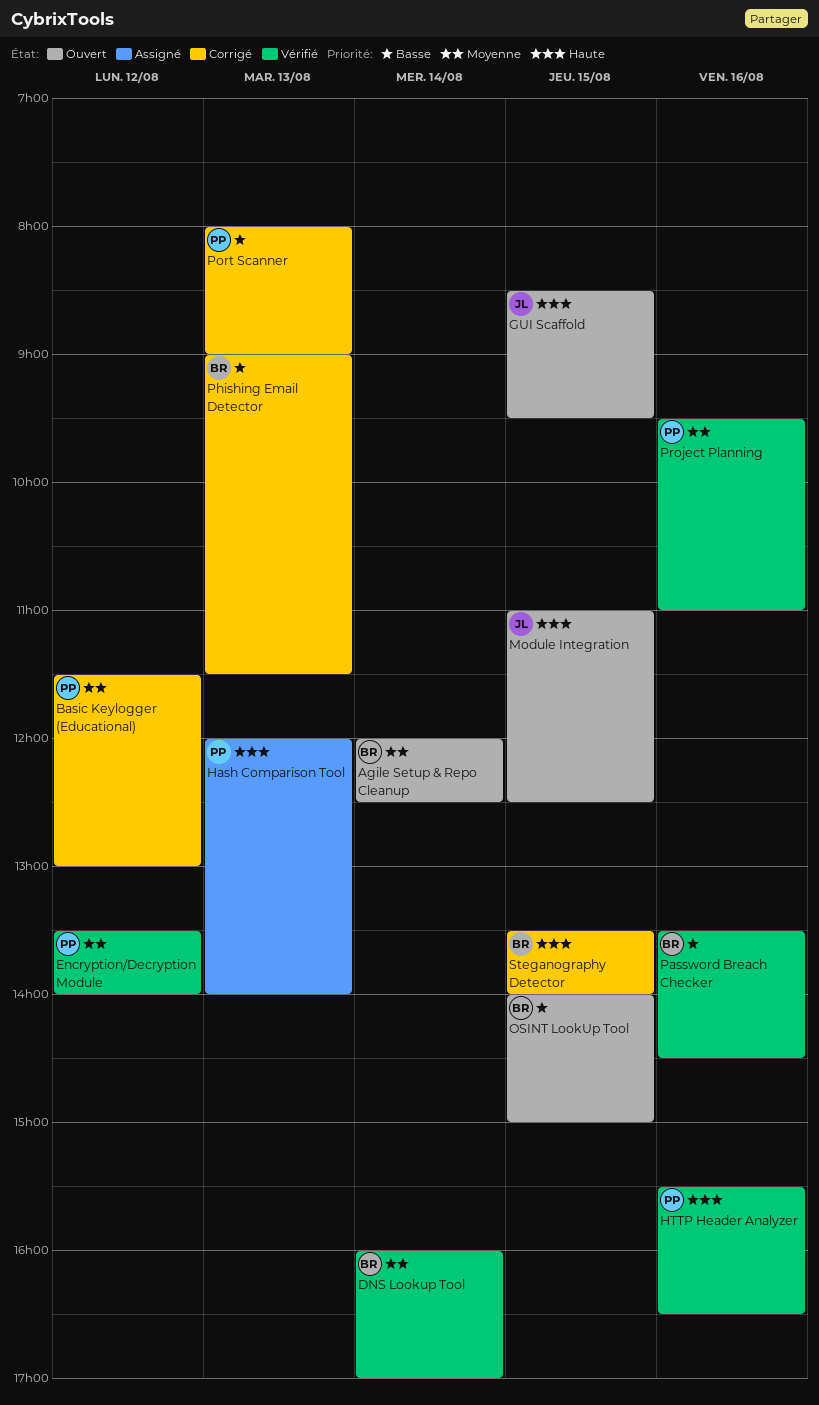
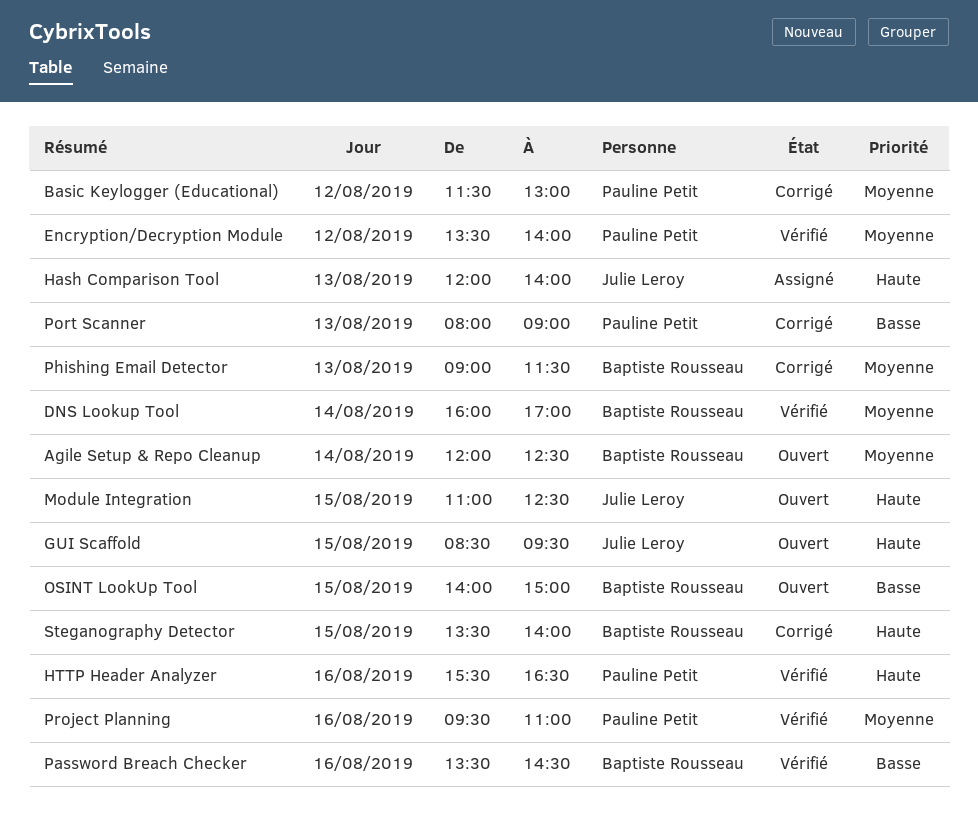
Hash Comparison Tool, owner: Pauline Petit -> Julie Leroy
Phishing Email Detector, priority: Basse -> Moyenne

